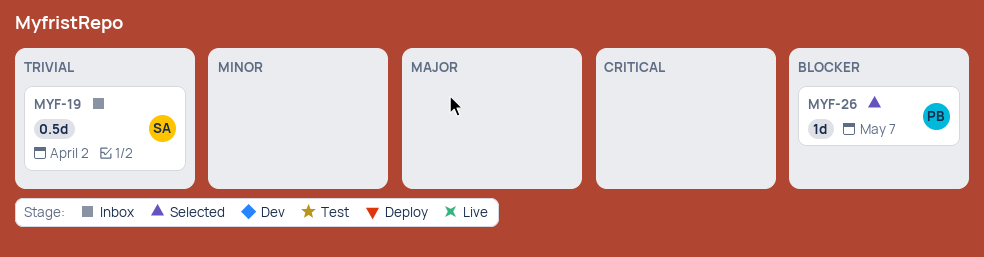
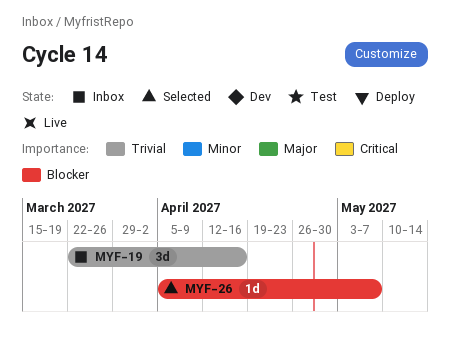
MYF-19, estimate: 0.5d -> 3d
MYF-19, due: Apr 2 -> Apr 16

